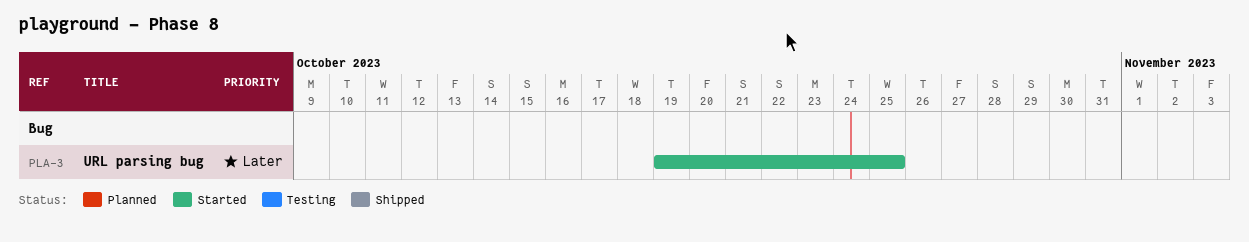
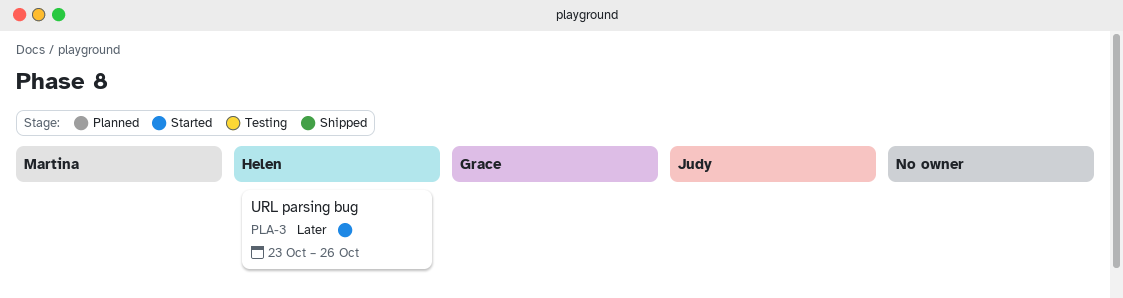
PLA-3, start: Oct 19 -> Oct 23
PLA-3, due: Oct 25 -> Oct 26

